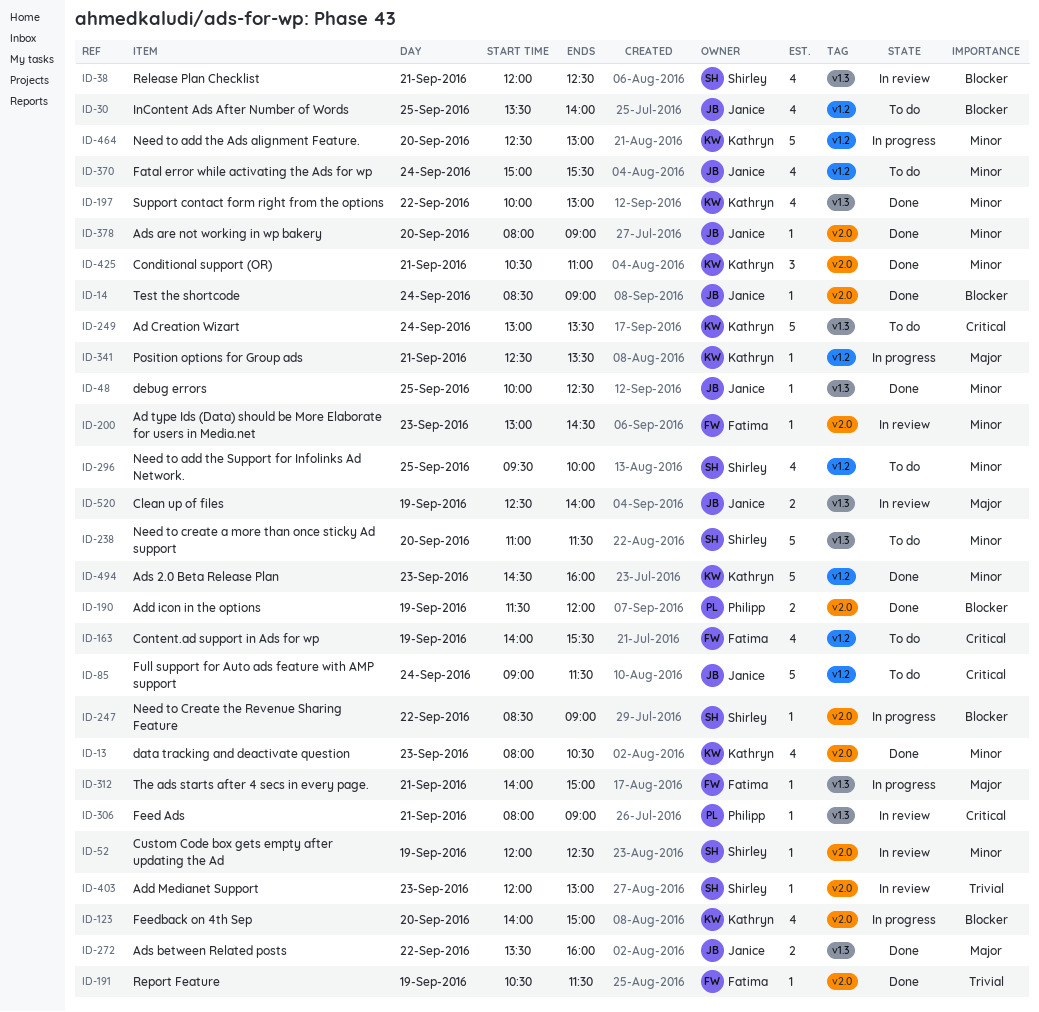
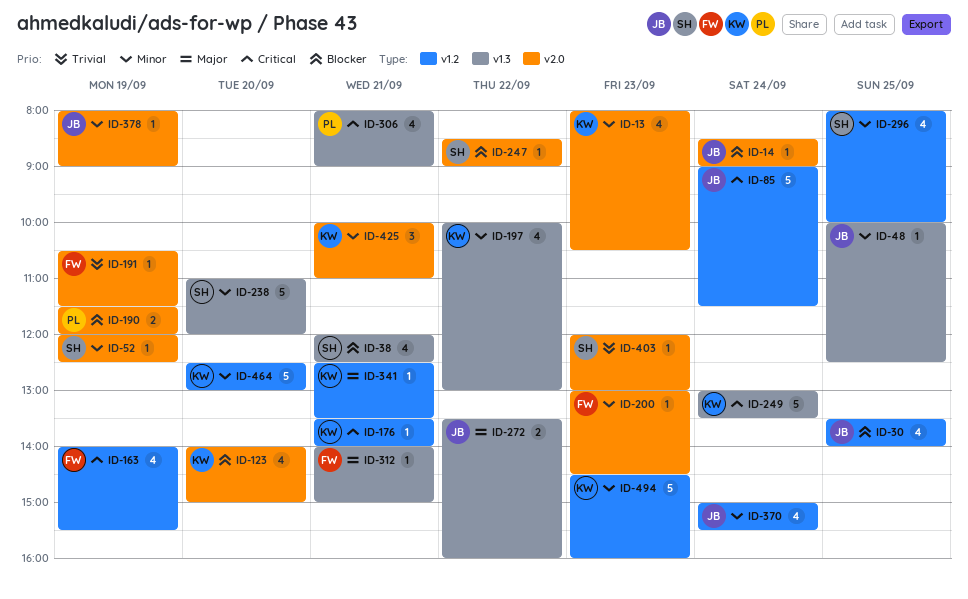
ID-176: none -> present
ID-238, ends: 11:30 -> 12:00
ID-296, begins: 09:30 -> 08:00
ID-306, estimate: 1 -> 4
ID-378, day: Sep 20 -> Sep 19
ID-425, begins: 10:30 -> 10:00
ID-520: present -> none

